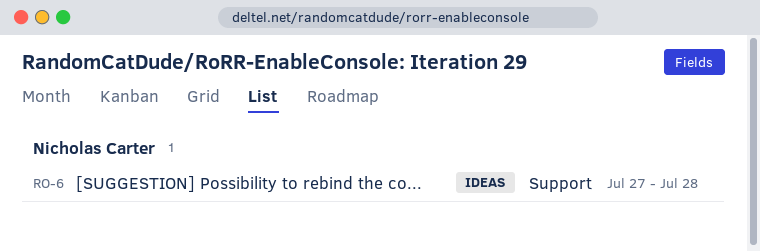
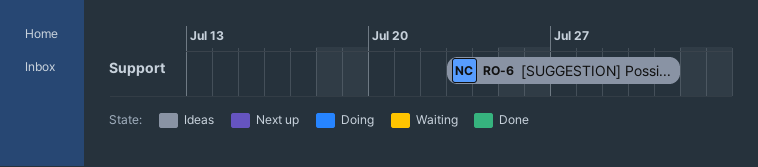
RO-6, start: Jul 27 -> Jul 23
RO-6, due: Jul 28 -> Jul 31

